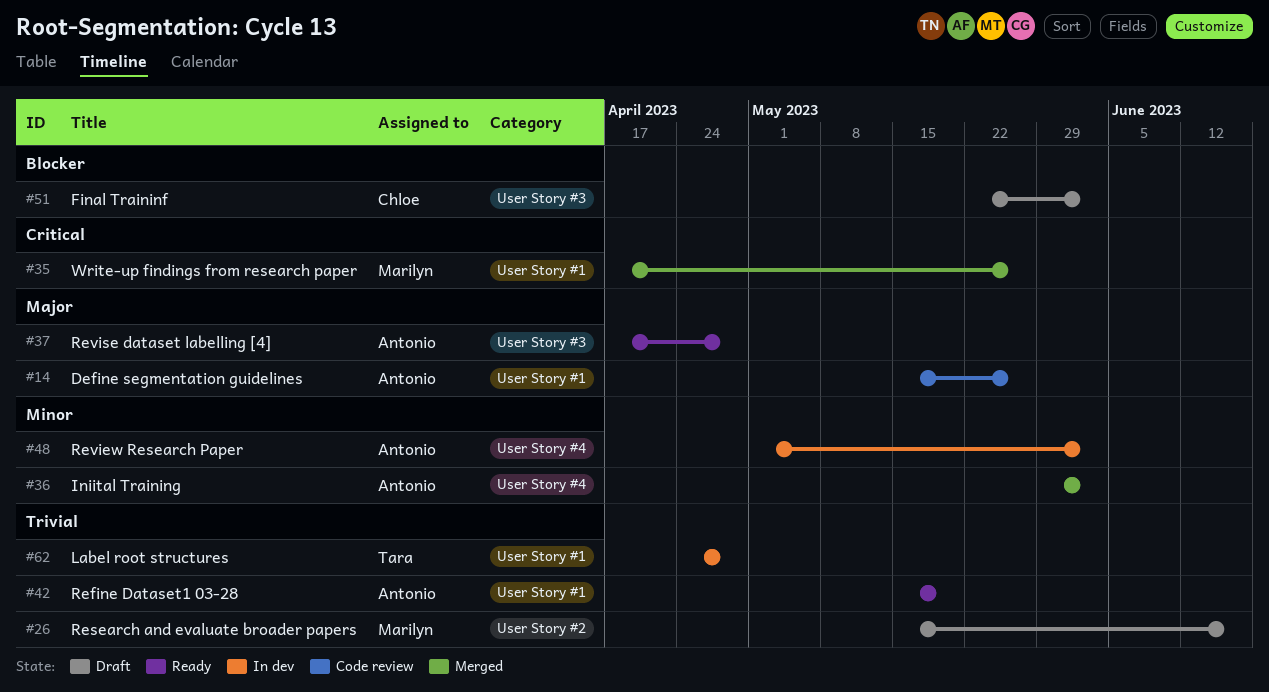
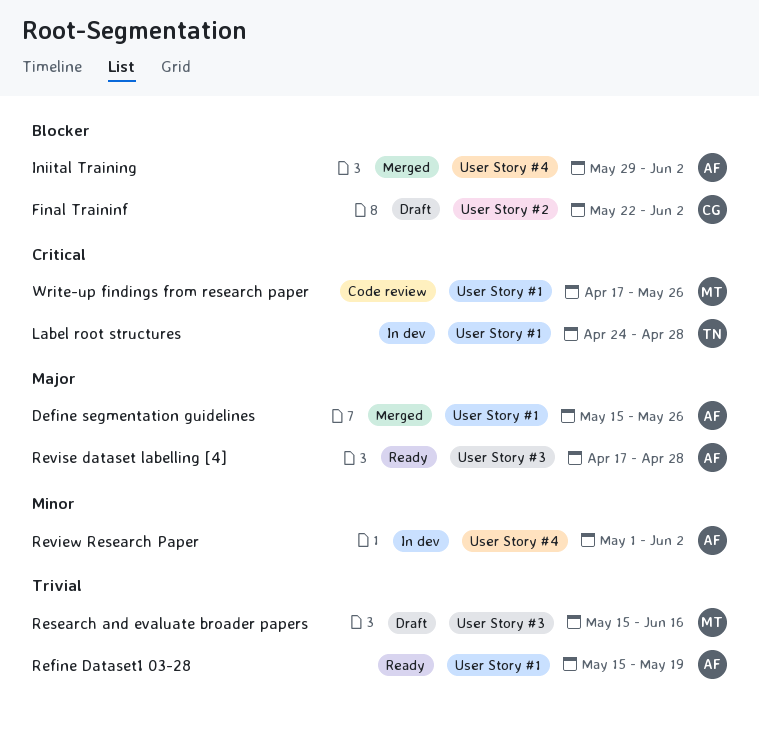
Define segmentation guidelines, status: Code review -> Merged
Final Traininf, label: User Story #3 -> User Story #2
Iniital Training, priority: Minor -> Blocker
Label root structures, priority: Trivial -> Critical
Research and evaluate broader papers, label: User Story #2 -> User Story #3
Write-up findings from research paper, status: Merged -> Code review

